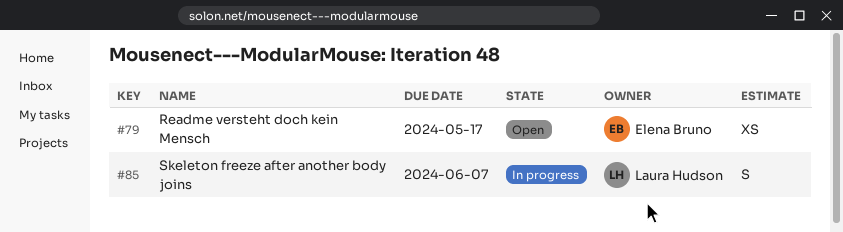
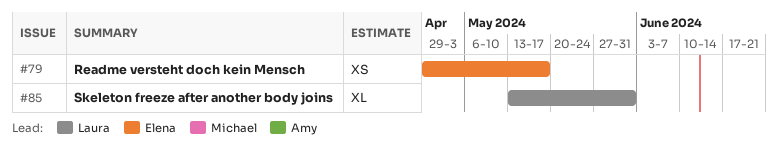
#85, estimate: S -> XL
#85, due: Jun 7 -> May 31

